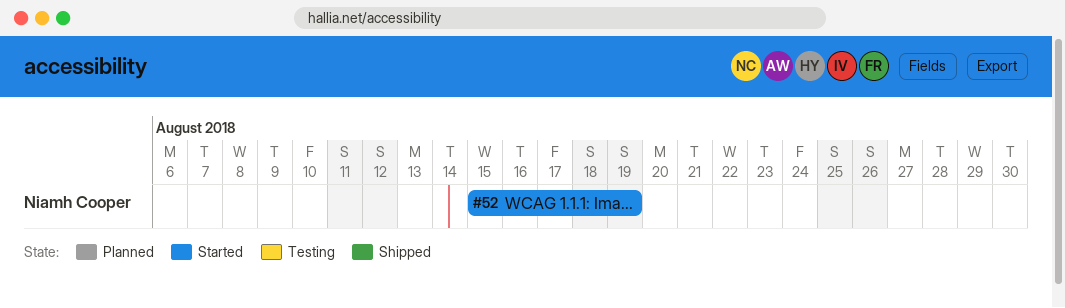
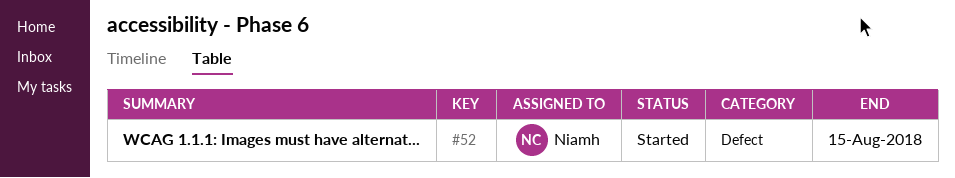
#52, due: Aug 19 -> Aug 15

